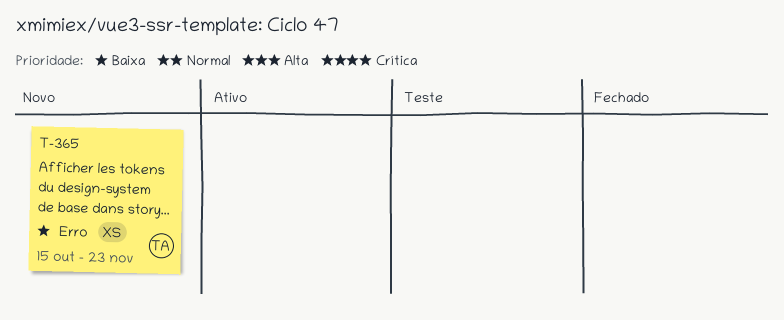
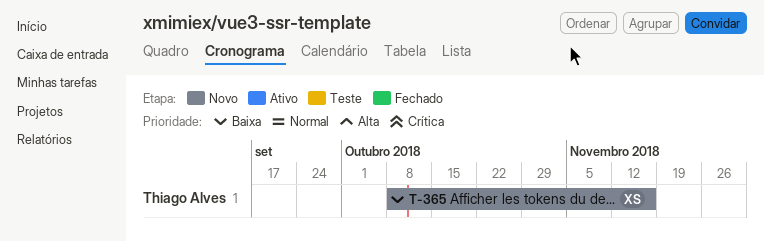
T-365, start: Oct 15 -> Oct 8
T-365, due: Nov 23 -> Nov 16

